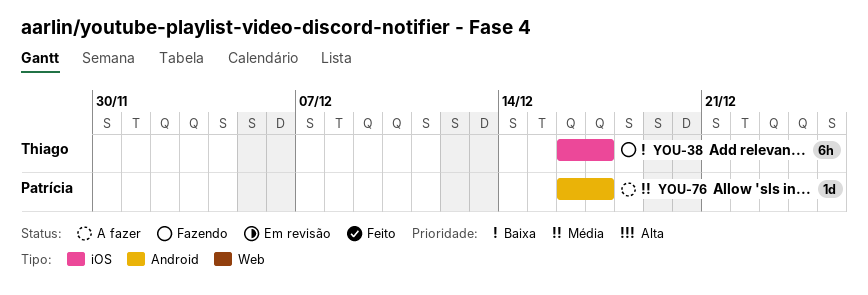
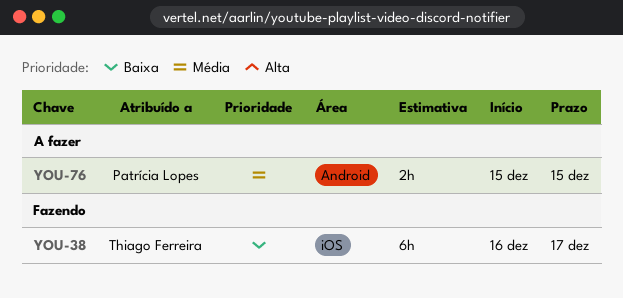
YOU-76, estimate: 1d -> 2h
YOU-76, start: Dec 16 -> Dec 15
YOU-76, due: Dec 17 -> Dec 15

